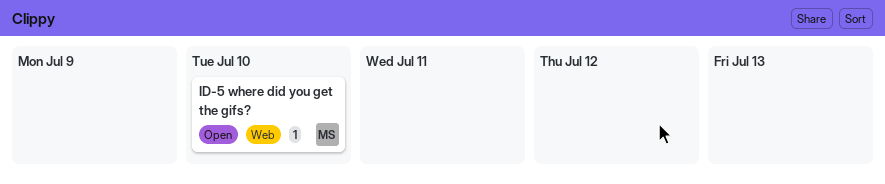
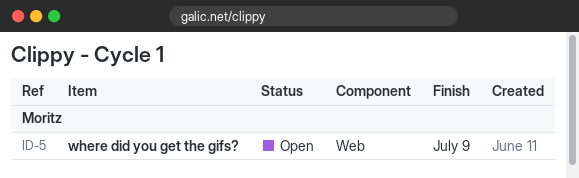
ID-5, due: Jul 10 -> Jul 9

